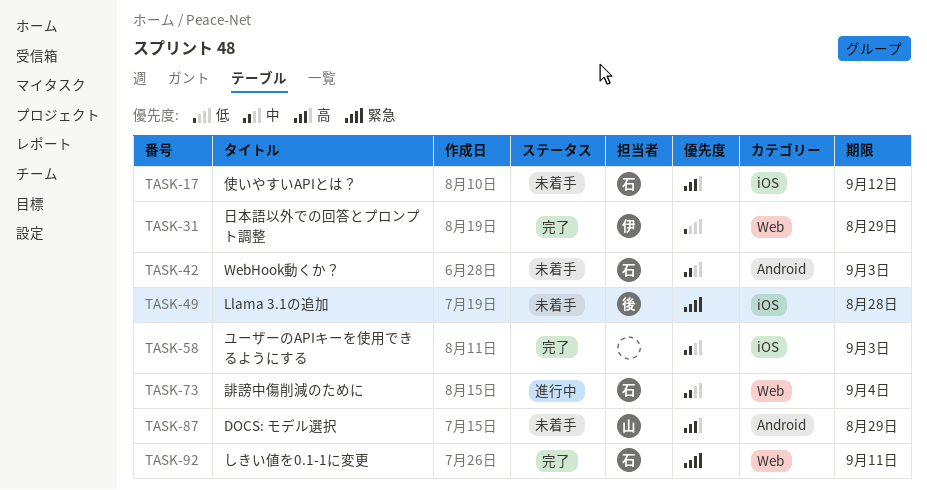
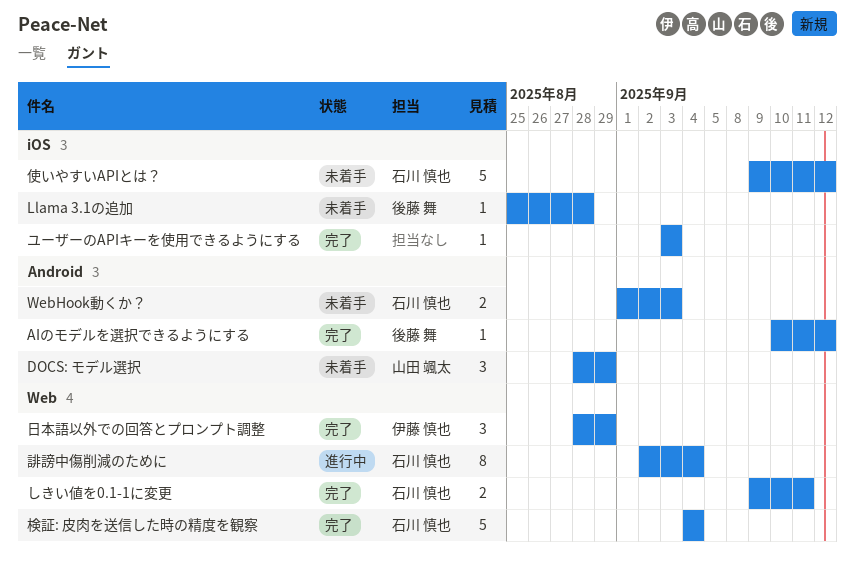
AIのモデルを選択できるようにする: none -> present
検証: 皮肉を送信した時の精度を観察: none -> present

